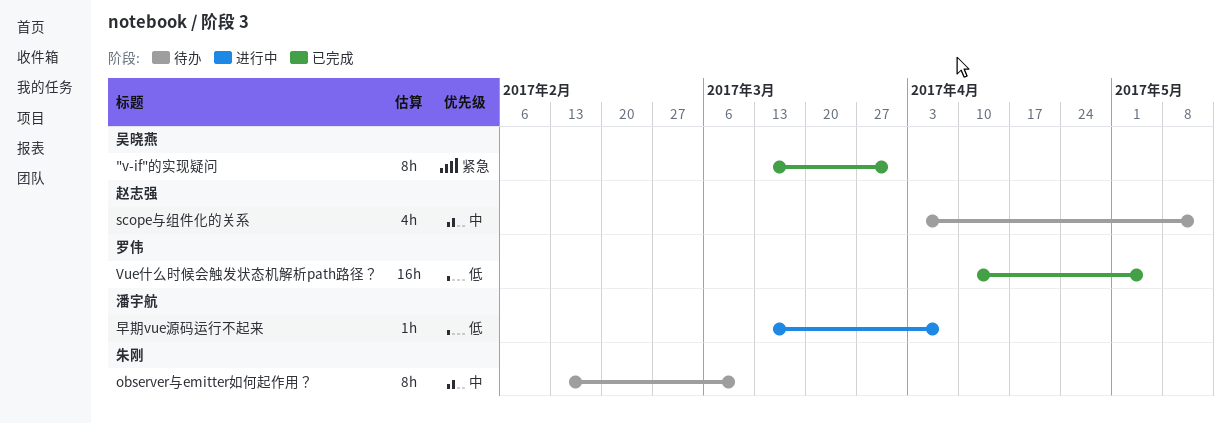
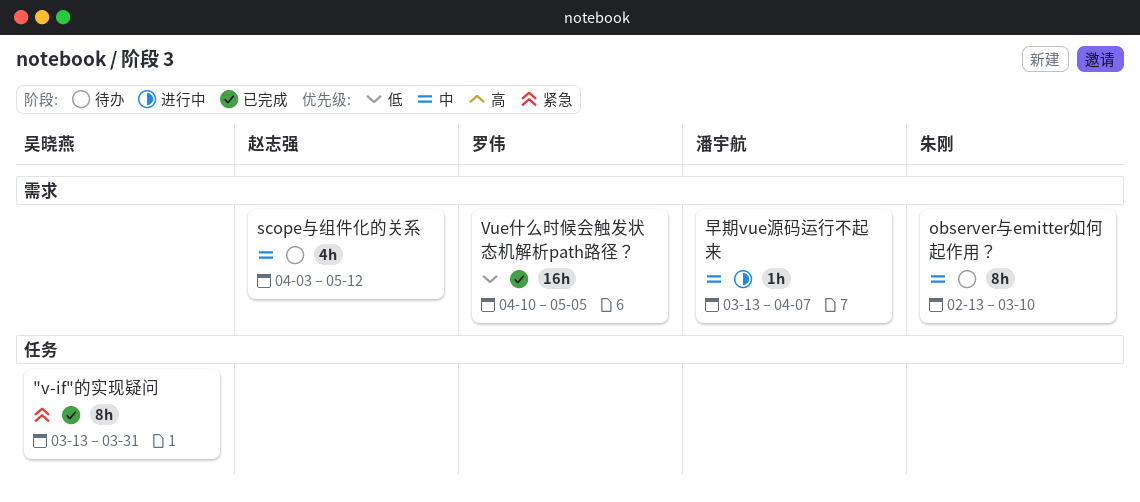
早期vue源码运行不起来, priority: 低 -> 中

